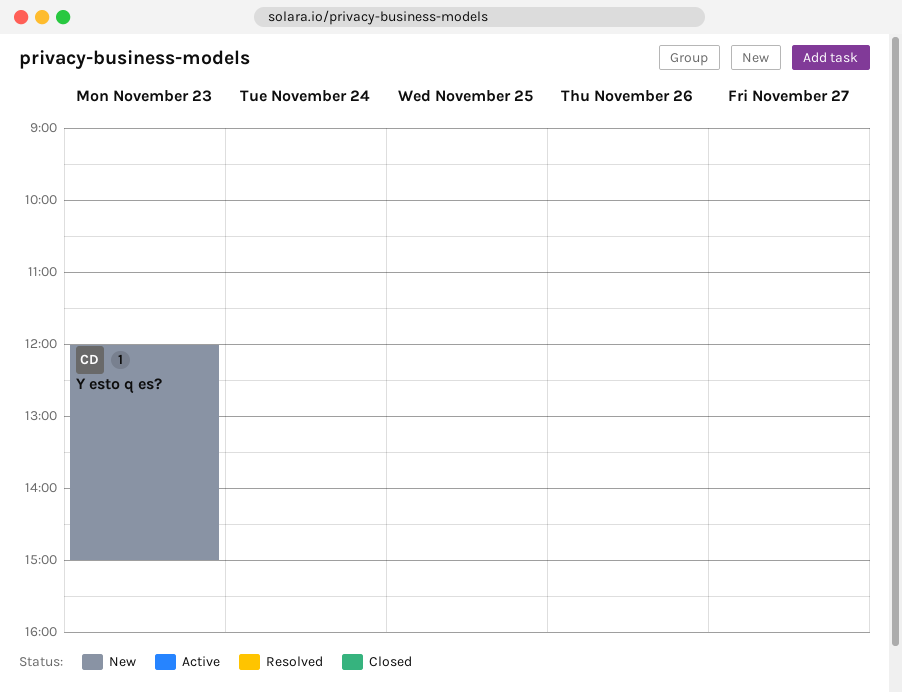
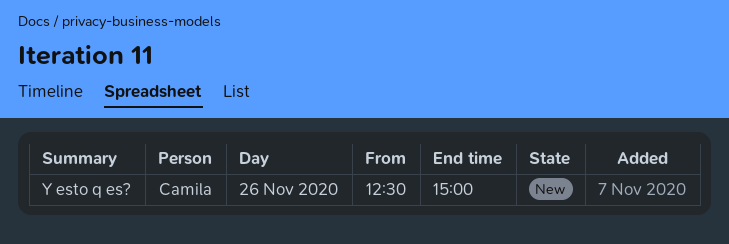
Y esto q es?, day: Nov 23 -> Nov 26
Y esto q es?, begins: 12:00 -> 12:30

